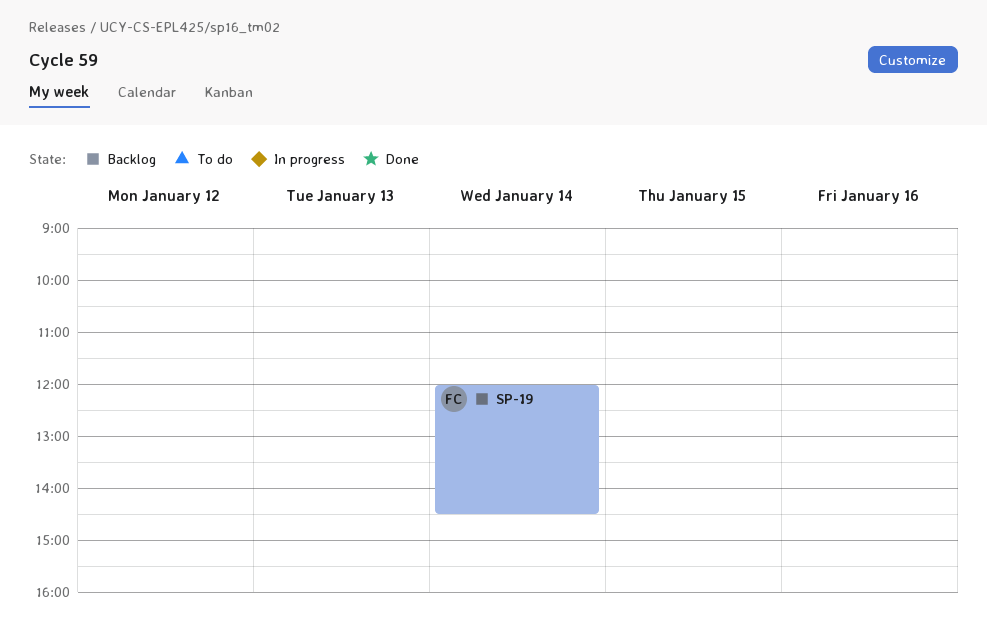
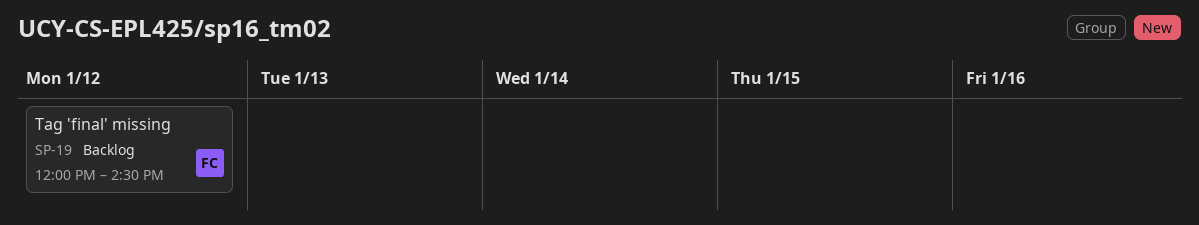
SP-19, day: Jan 14 -> Jan 12

